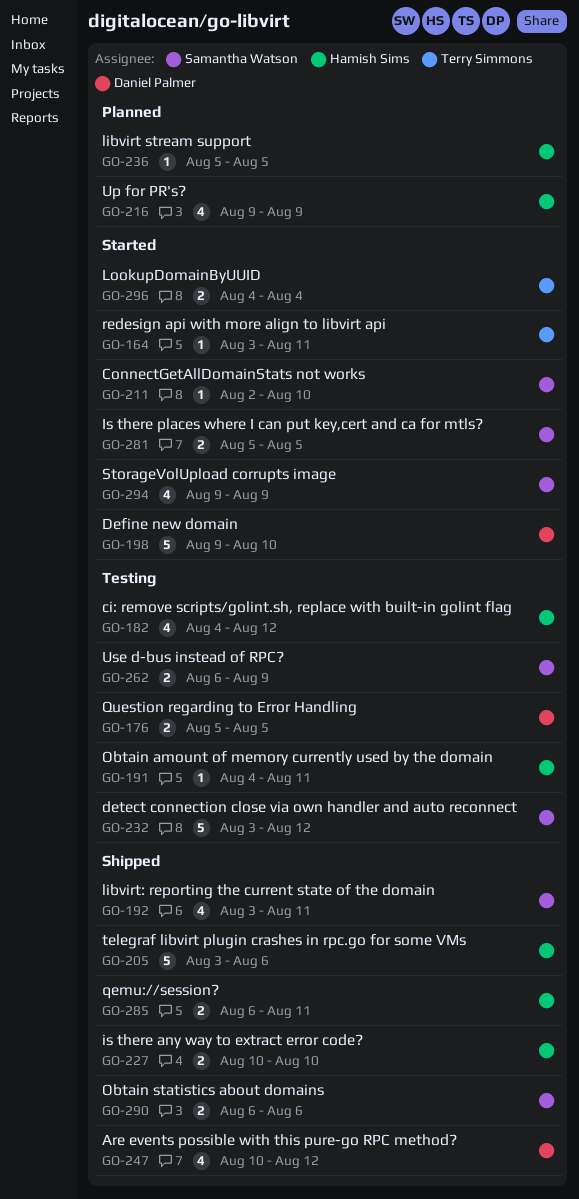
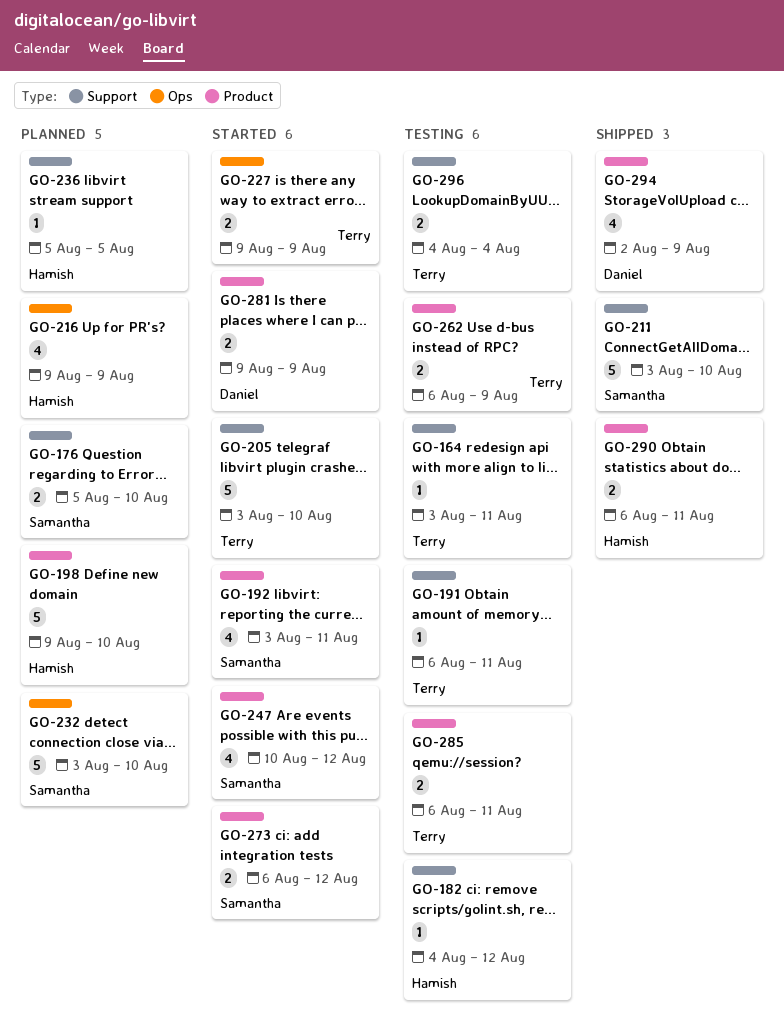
GO-164, status: Started -> Testing
GO-176, status: Testing -> Planned
GO-176, owner: Daniel Palmer -> Samantha Watson
GO-176, due: Aug 5 -> Aug 10
GO-182, estimate: 4 -> 1
GO-191, owner: Hamish Sims -> Terry Simmons
GO-191, start: Aug 4 -> Aug 6
GO-192, status: Shipped -> Started
GO-198, status: Started -> Planned
GO-198, owner: Daniel Palmer -> Hamish Sims
GO-205, status: Shipped -> Started
GO-205, owner: Hamish Sims -> Terry Simmons
GO-205, due: Aug 6 -> Aug 10
GO-211, status: Started -> Shipped
GO-211, estimate: 1 -> 5
GO-211, start: Aug 2 -> Aug 3
GO-227, status: Shipped -> Started
GO-227, owner: Hamish Sims -> Terry Simmons
GO-227, start: Aug 10 -> Aug 9
GO-227, due: Aug 10 -> Aug 9
GO-232, status: Testing -> Planned
GO-232, due: Aug 12 -> Aug 10
GO-247, status: Shipped -> Started
GO-247, owner: Daniel Palmer -> Samantha Watson
GO-262, owner: Samantha Watson -> Terry Simmons
GO-273: none -> present
GO-281, owner: Samantha Watson -> Daniel Palmer
GO-281, start: Aug 5 -> Aug 9
GO-281, due: Aug 5 -> Aug 9
GO-285, status: Shipped -> Testing
GO-285, owner: Hamish Sims -> Terry Simmons
GO-290, owner: Samantha Watson -> Hamish Sims
GO-290, due: Aug 6 -> Aug 11
GO-294, status: Started -> Shipped
GO-294, owner: Samantha Watson -> Daniel Palmer
GO-294, start: Aug 9 -> Aug 2
GO-296, status: Started -> Testing

